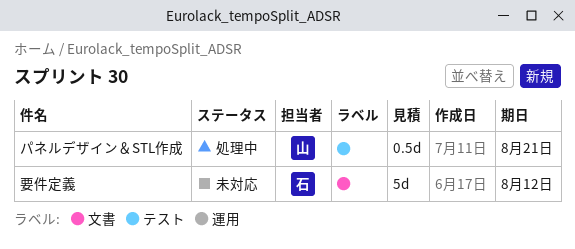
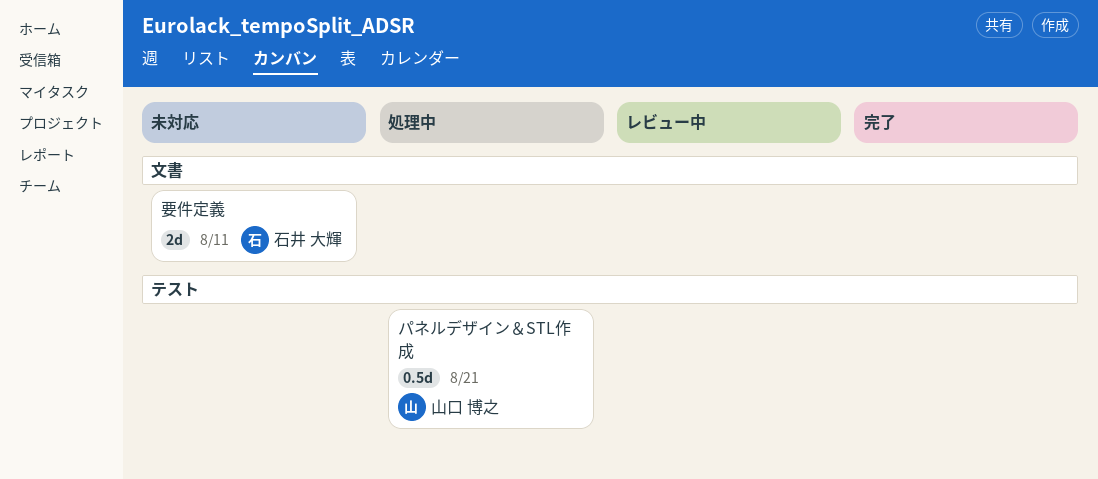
要件定義, estimate: 5d -> 2d
要件定義, due: Aug 12 -> Aug 11

